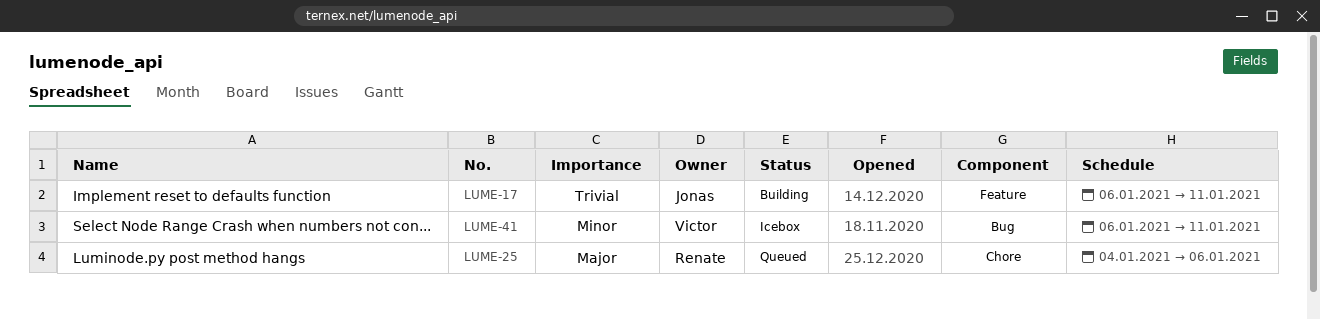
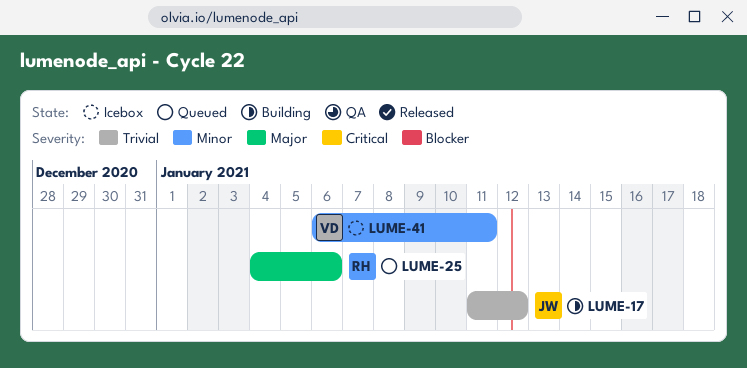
LUME-17, start: Jan 6 -> Jan 11
LUME-17, due: Jan 11 -> Jan 12

